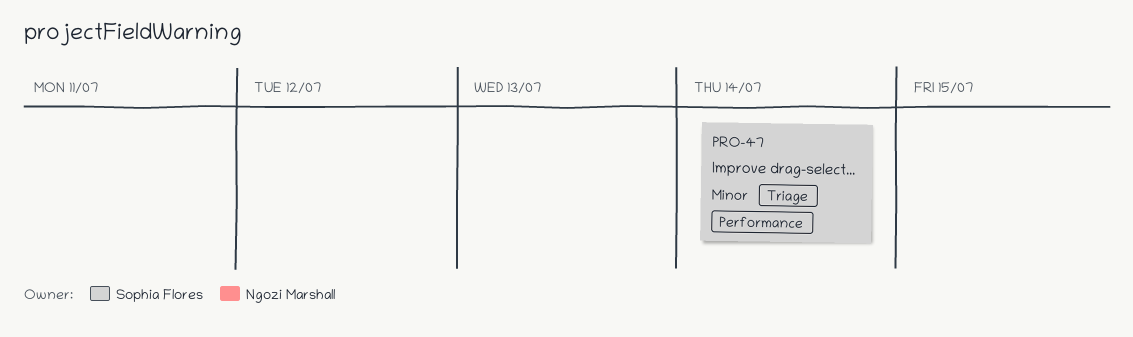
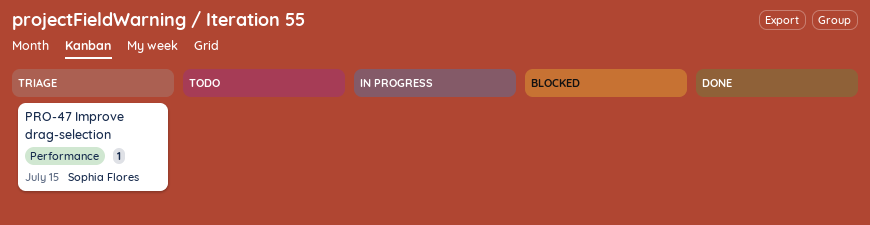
PRO-47, due: Jul 14 -> Jul 15

